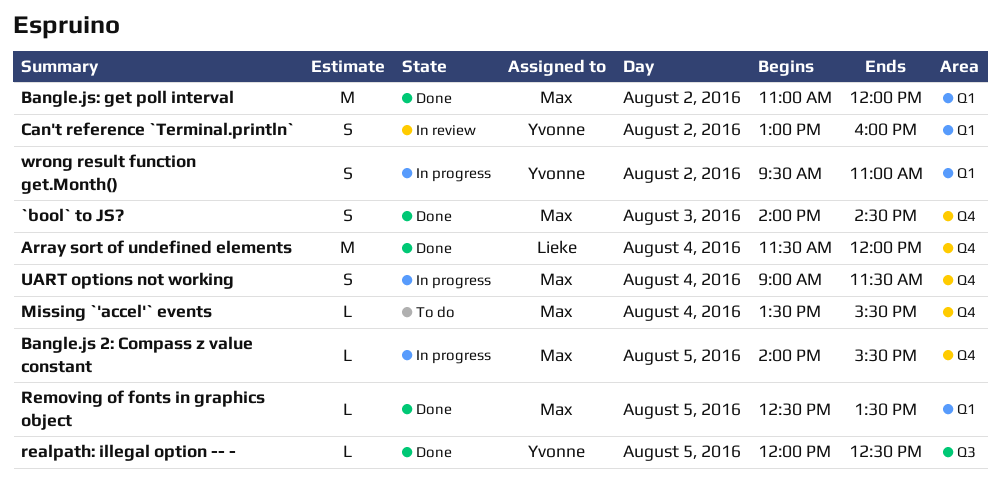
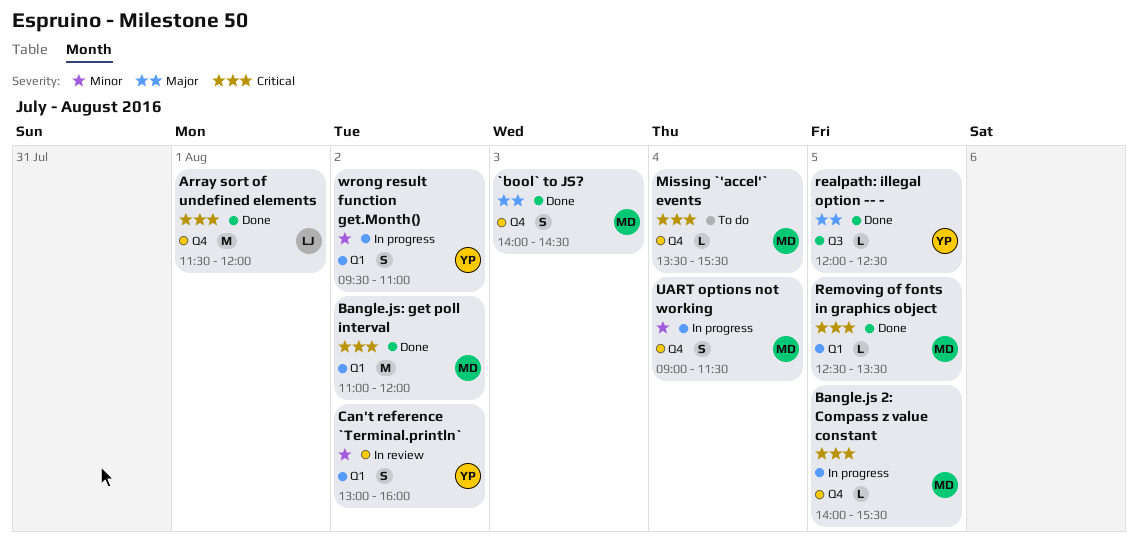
Array sort of undefined elements, day: Aug 4 -> Aug 1

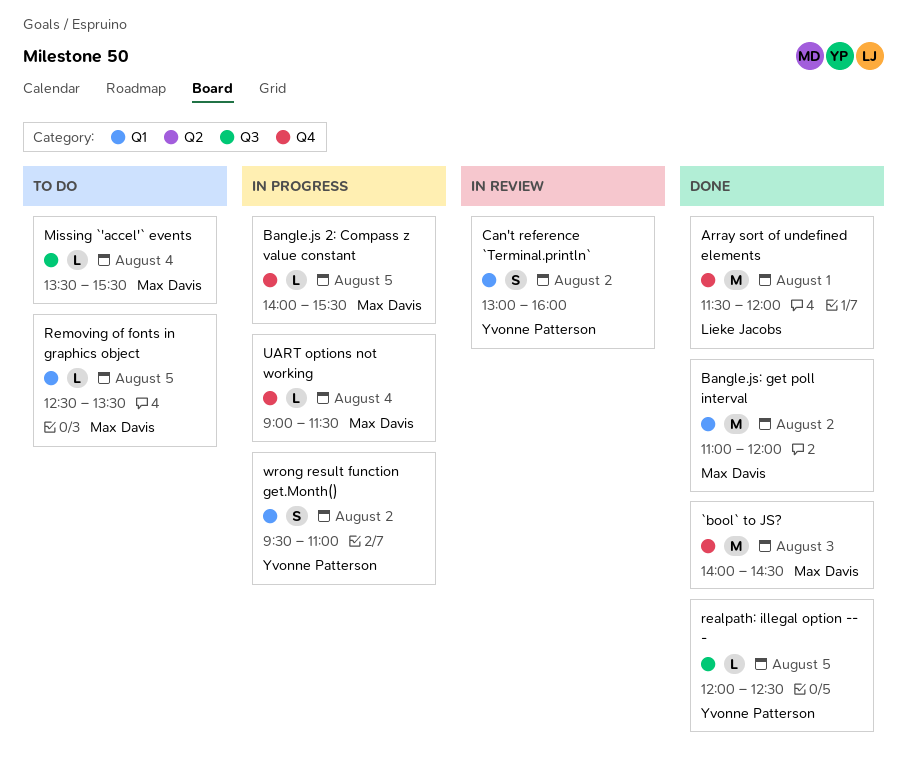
`bool` to JS?, estimate: S -> M
Missing `'accel'` events, label: Q4 -> Q3
Removing of fonts in graphics object, status: Done -> To do
UART options not working, estimate: S -> L

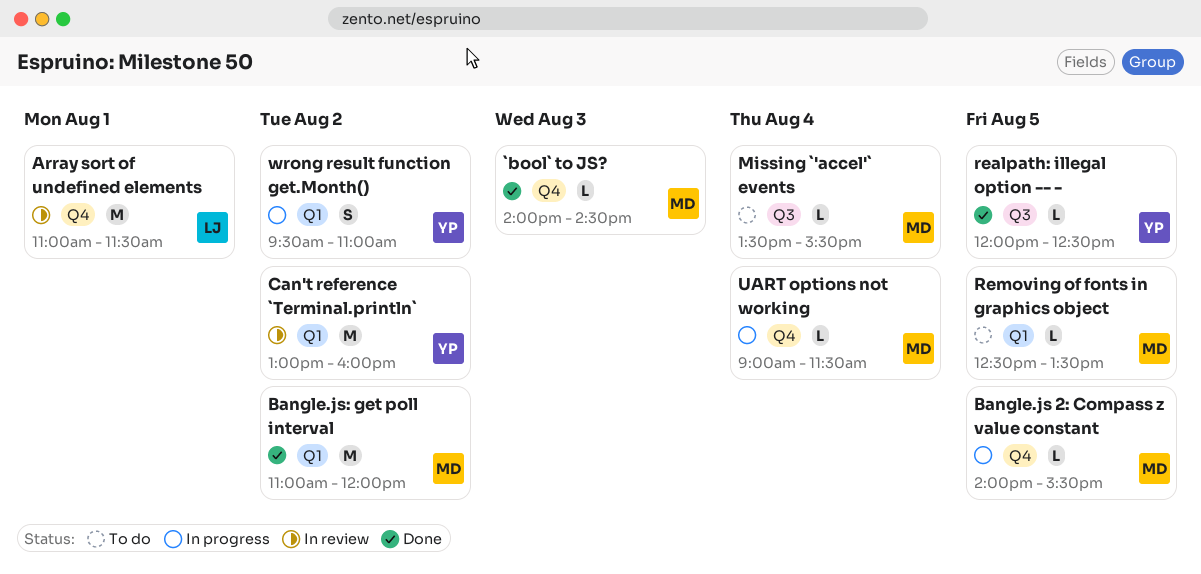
`bool` to JS?, estimate: M -> L
Array sort of undefined elements, status: Done -> In review
Array sort of undefined elements, begins: 11:30 -> 11:00
Array sort of undefined elements, ends: 12:00 -> 11:30
Can't reference `Terminal.println`, estimate: S -> M

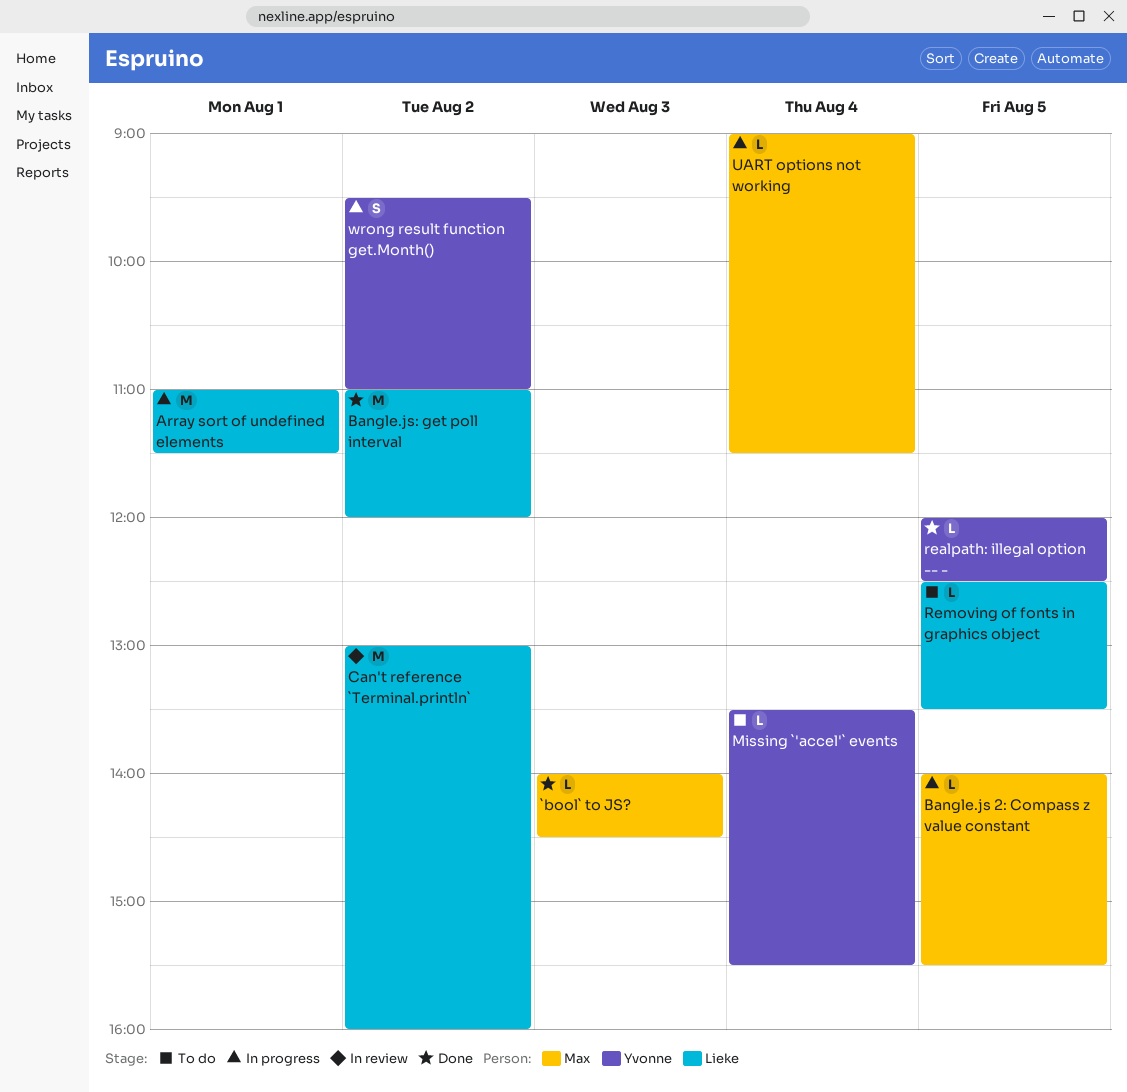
Array sort of undefined elements, status: In review -> In progress
Bangle.js: get poll interval, owner: Max -> Lieke
Can't reference `Terminal.println`, owner: Yvonne -> Lieke
Missing `'accel'` events, owner: Max -> Yvonne
Removing of fonts in graphics object, owner: Max -> Lieke

